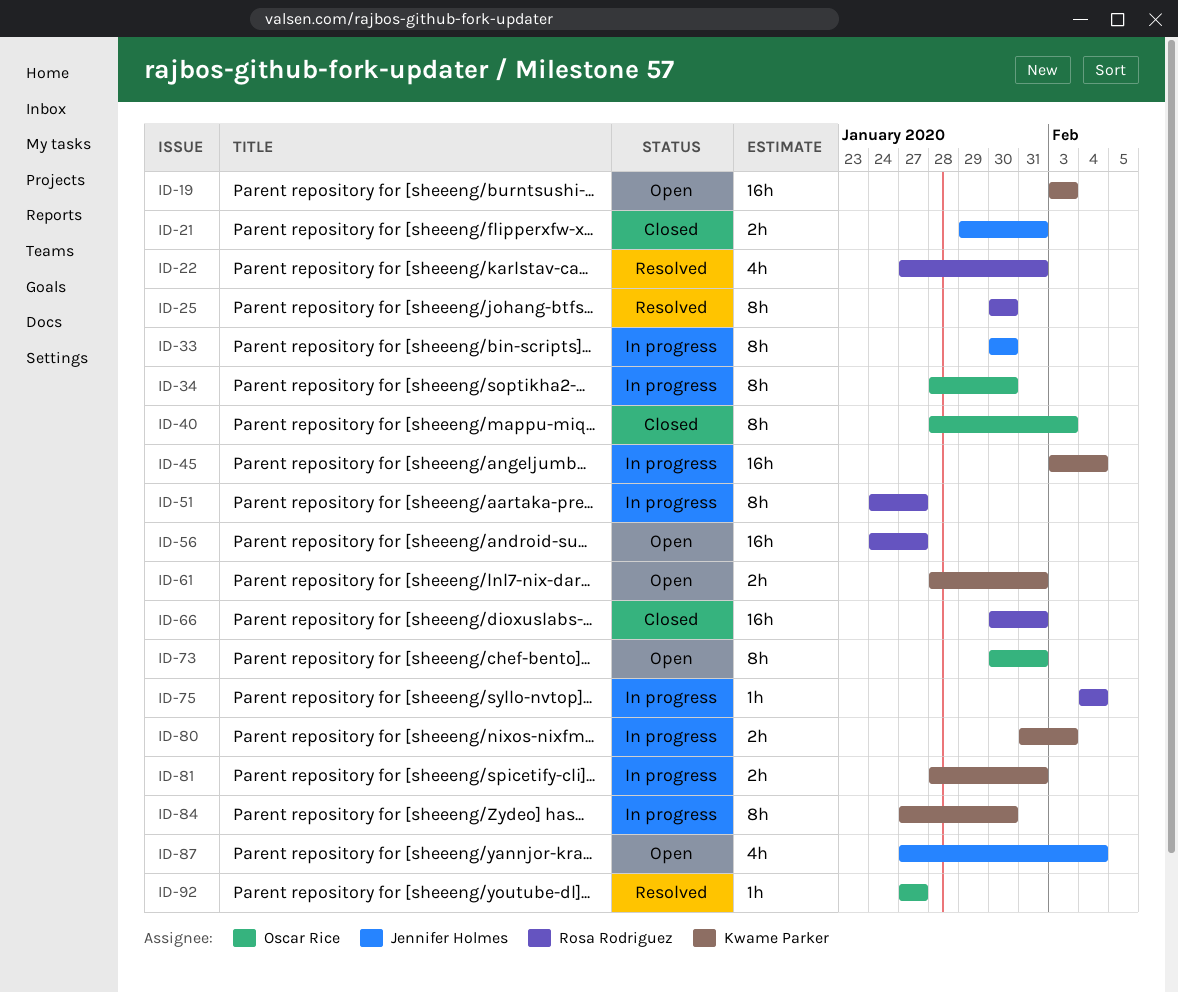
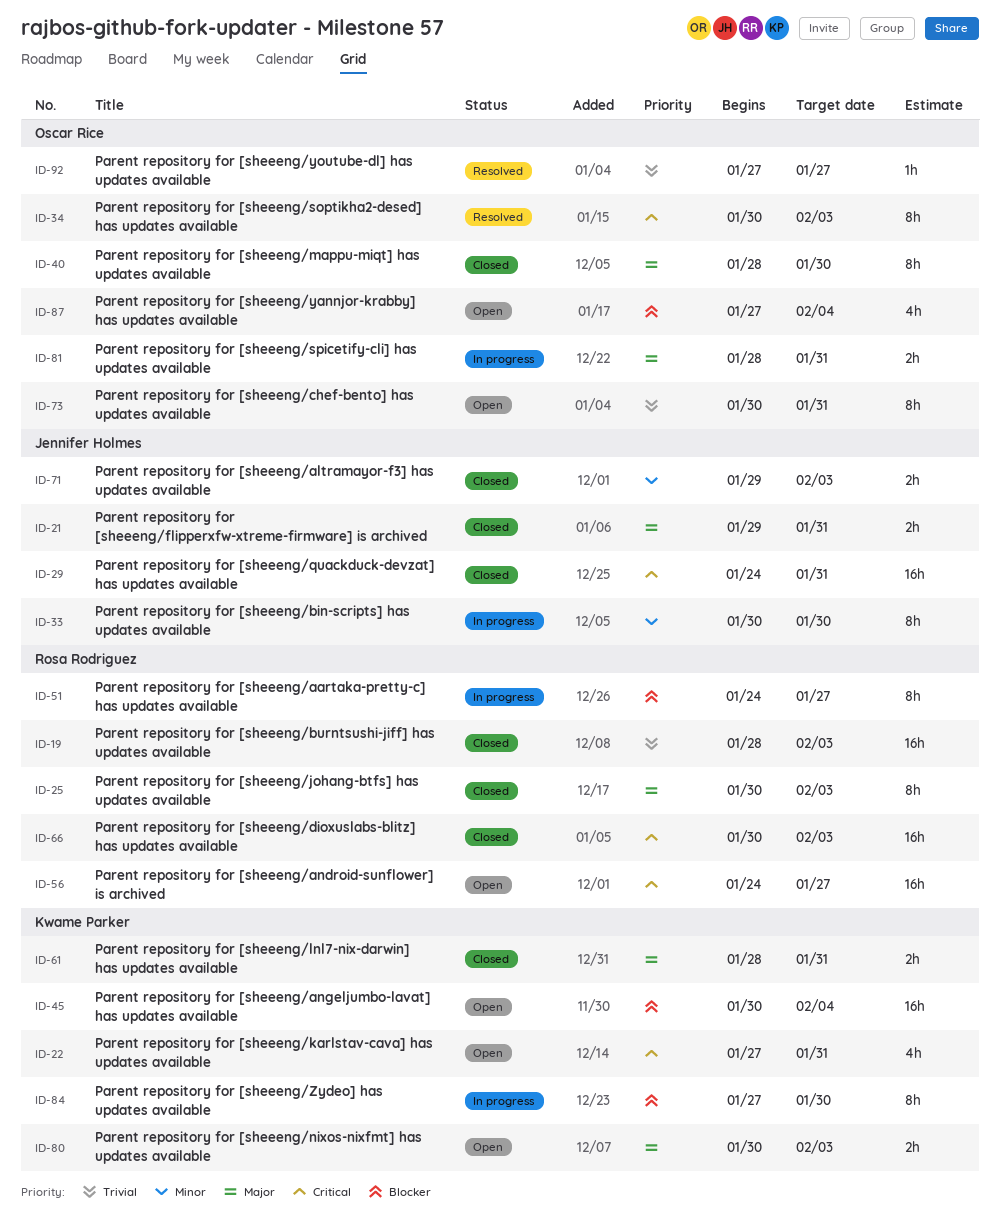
ID-19, status: Open -> Closed
ID-19, owner: Kwame Parker -> Rosa Rodriguez
ID-19, start: Feb 3 -> Jan 28
ID-22, status: Resolved -> Open
ID-22, owner: Rosa Rodriguez -> Kwame Parker
ID-25, status: Resolved -> Closed
ID-25, due: Jan 30 -> Feb 3
ID-29: none -> present
ID-34, status: In progress -> Resolved
ID-34, start: Jan 28 -> Jan 30
ID-34, due: Jan 30 -> Feb 3
ID-40, due: Feb 3 -> Jan 30
ID-45, status: In progress -> Open
ID-45, start: Feb 3 -> Jan 30
ID-61, status: Open -> Closed
ID-66, due: Jan 31 -> Feb 3
ID-71: none -> present
ID-75: present -> none
ID-80, status: In progress -> Open
ID-80, start: Jan 31 -> Jan 30
ID-81, owner: Kwame Parker -> Oscar Rice
ID-87, owner: Jennifer Holmes -> Oscar Rice

